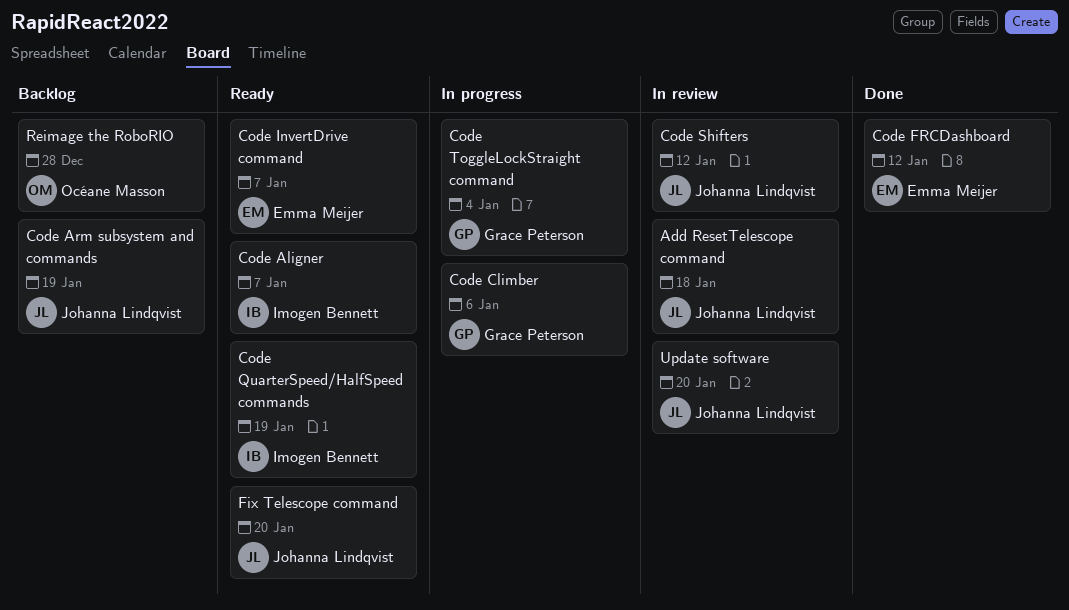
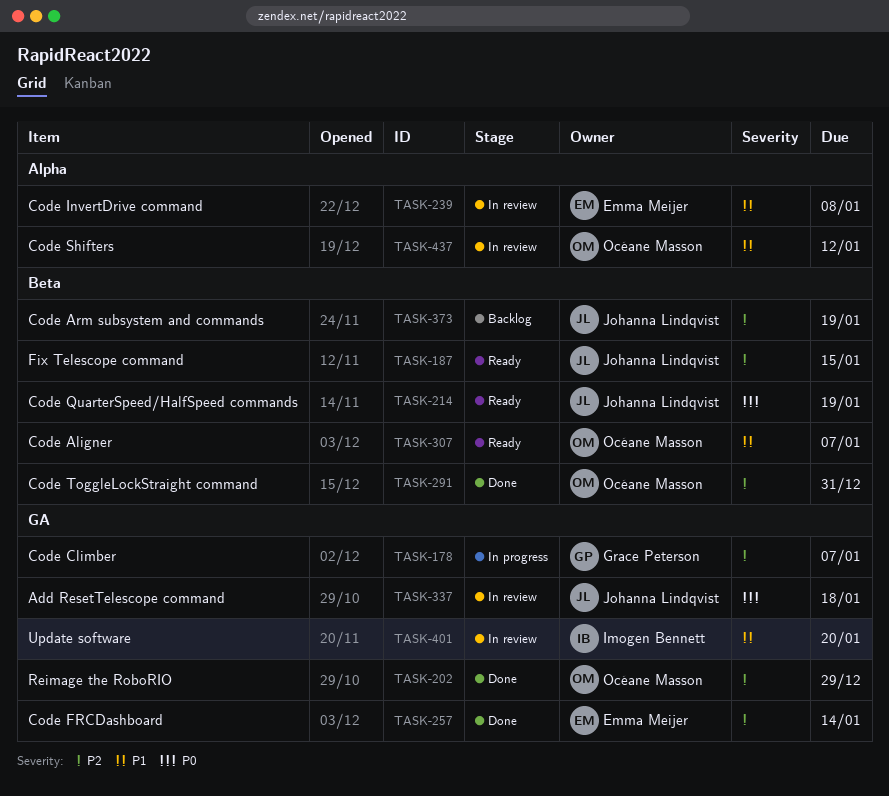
Code Aligner, owner: Imogen Bennett -> Océane Masson
Code Climber, due: Jan 6 -> Jan 7
Code FRCDashboard, due: Jan 12 -> Jan 14
Code InvertDrive command, status: Ready -> In review
Code InvertDrive command, due: Jan 7 -> Jan 8
Code QuarterSpeed/HalfSpeed commands, owner: Imogen Bennett -> Johanna Lindqvist
Code Shifters, owner: Johanna Lindqvist -> Océane Masson
Code ToggleLockStraight command, status: In progress -> Done
Code ToggleLockStraight command, owner: Grace Peterson -> Océane Masson
Code ToggleLockStraight command, due: Jan 4 -> Dec 31
Fix Telescope command, due: Jan 20 -> Jan 15
Reimage the RoboRIO, status: Backlog -> Done
Reimage the RoboRIO, due: Dec 28 -> Dec 29
Update software, owner: Johanna Lindqvist -> Imogen Bennett

